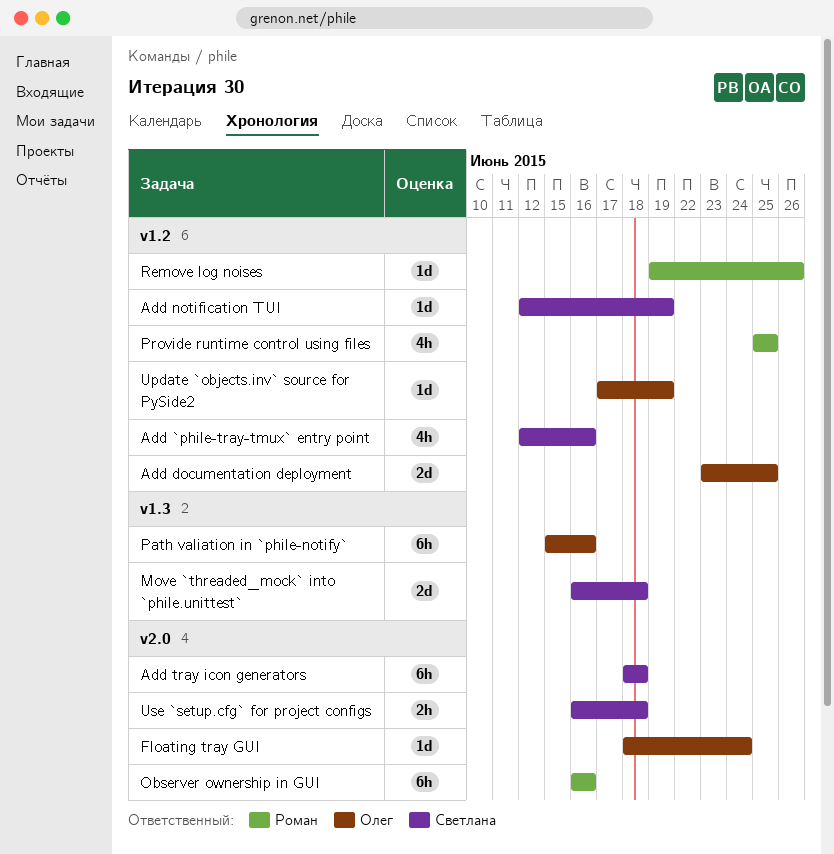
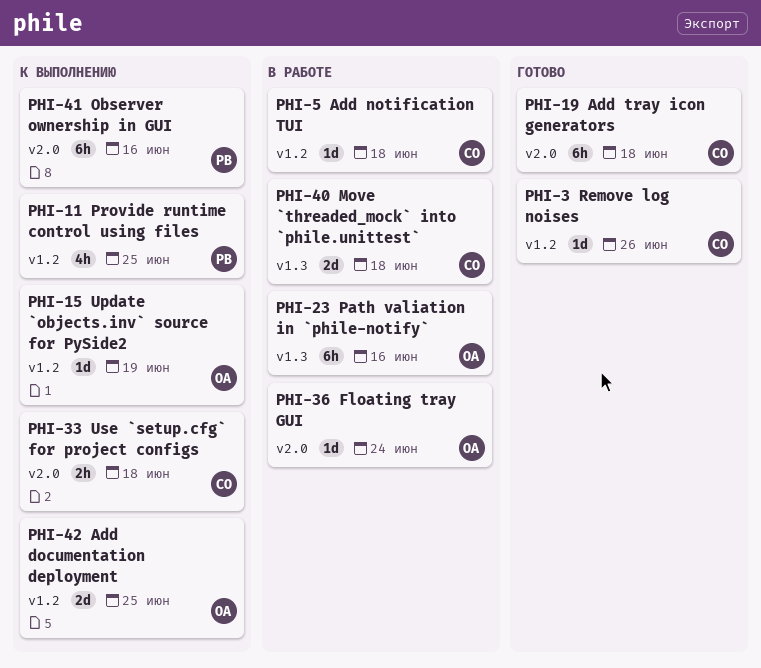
Add `phile-tray-tmux` entry point: present -> none
Add notification TUI, due: Jun 19 -> Jun 18
Remove log noises, owner: Роман -> Светлана

